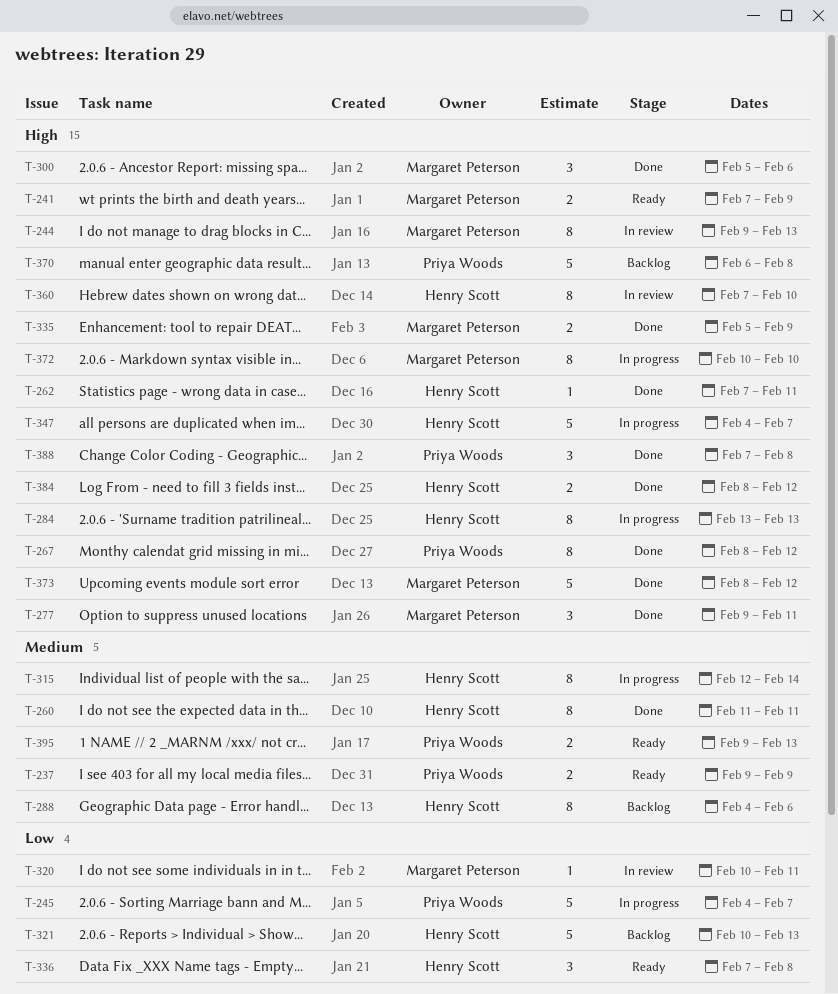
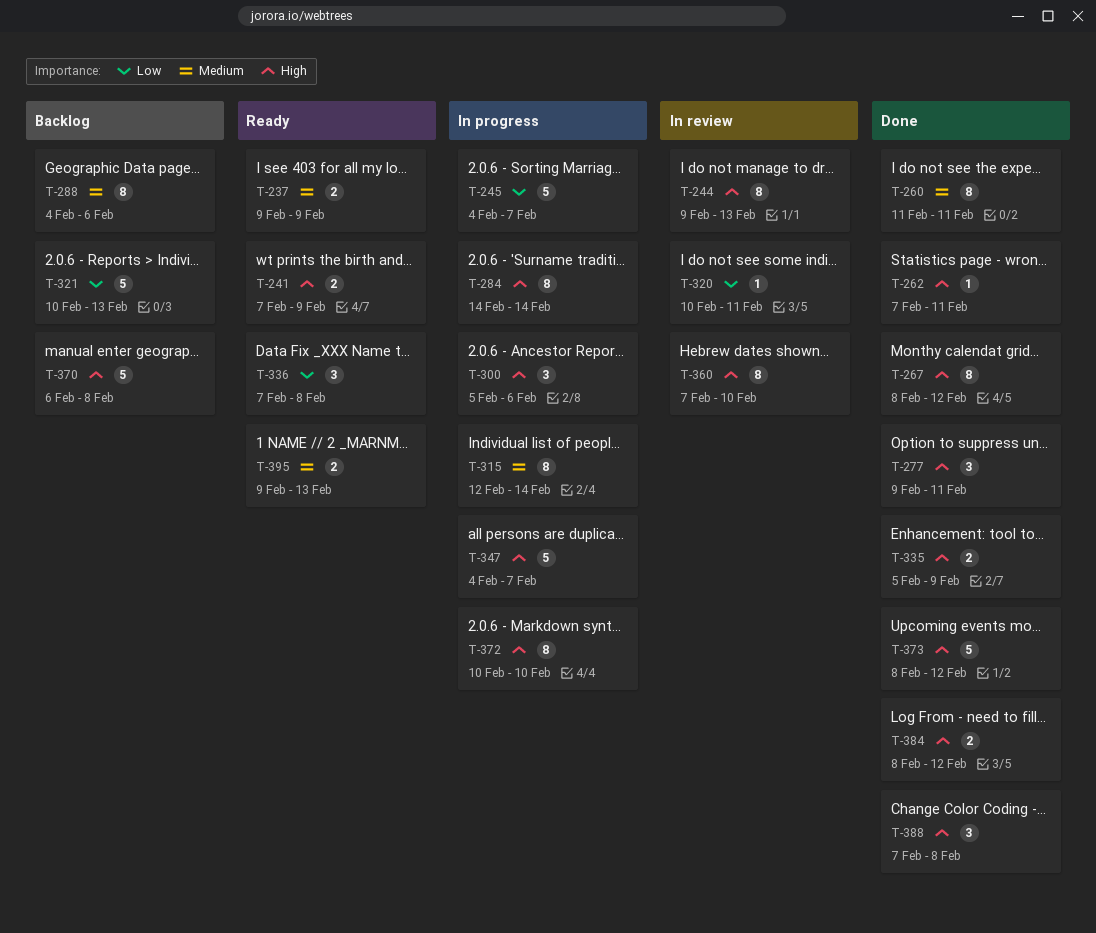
T-284, start: Feb 13 -> Feb 14
T-284, due: Feb 13 -> Feb 14
T-300, status: Done -> In progress

